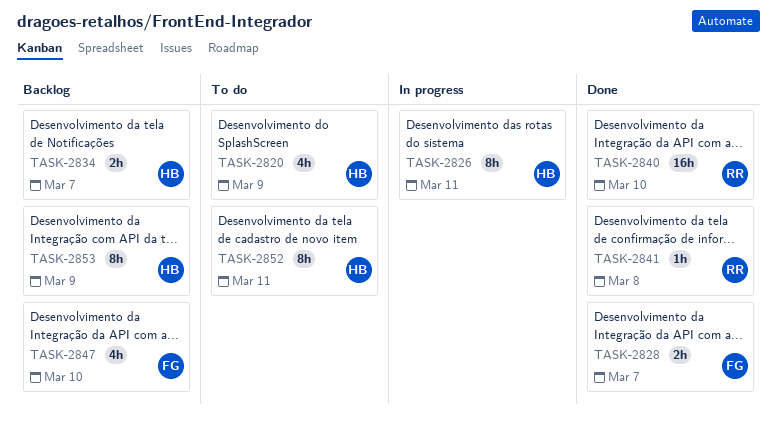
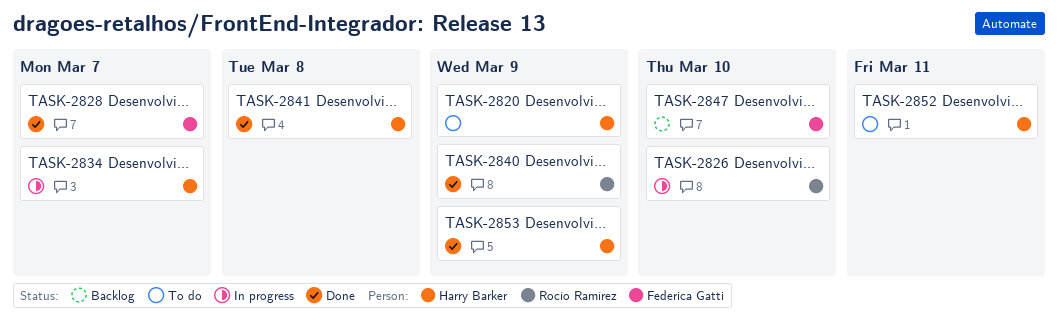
TASK-2826, owner: Harry Barker -> Rocío Ramírez
TASK-2826, due: Mar 11 -> Mar 10
TASK-2834, status: Backlog -> In progress
TASK-2840, due: Mar 10 -> Mar 9
TASK-2841, owner: Rocío Ramírez -> Harry Barker
TASK-2853, status: Backlog -> Done

